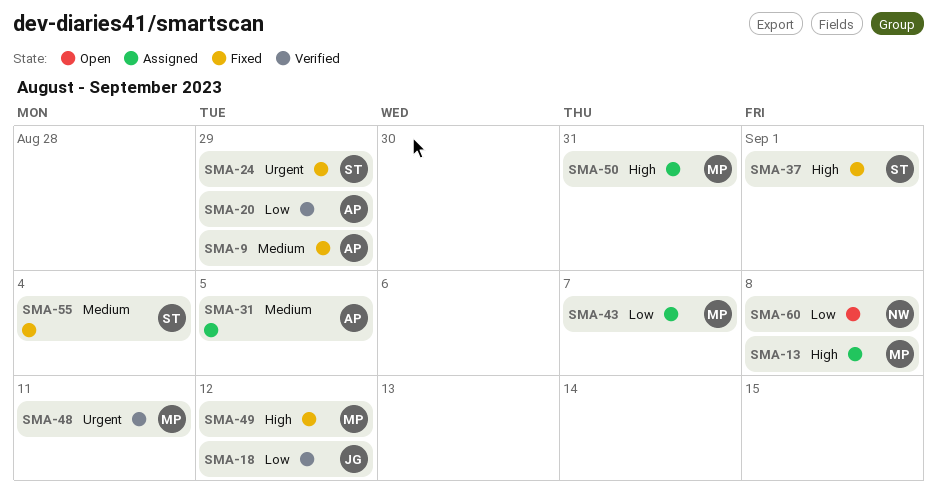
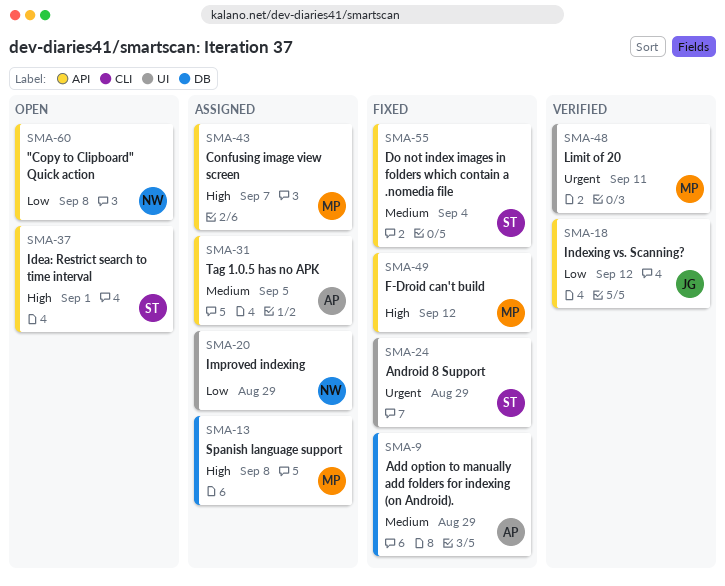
SMA-20, status: Verified -> Assigned
SMA-20, owner: AP -> NW
SMA-37, status: Fixed -> Open
SMA-43, priority: Low -> High
SMA-50: present -> none

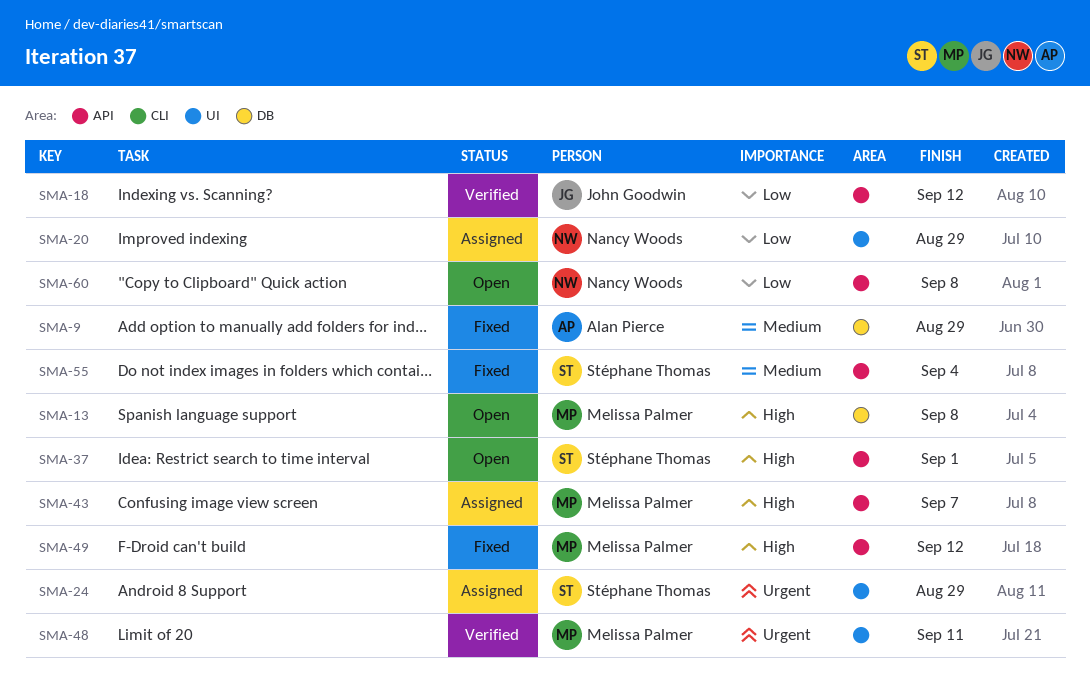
SMA-13, status: Assigned -> Open
SMA-24, status: Fixed -> Assigned
SMA-31: present -> none

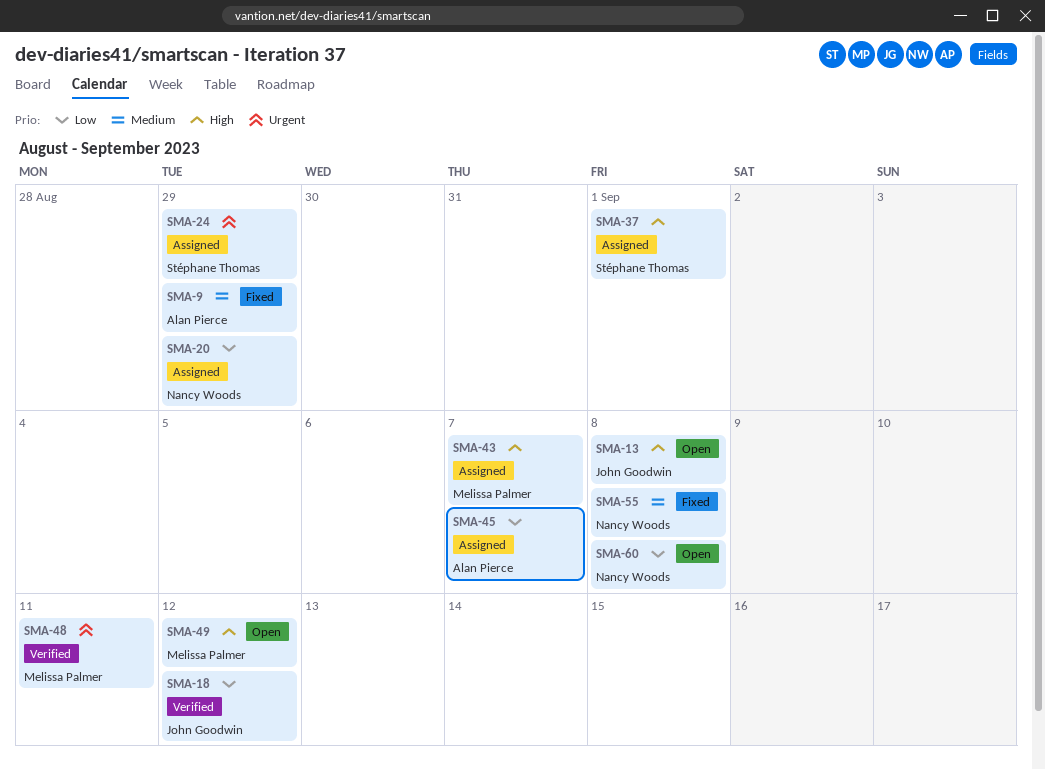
SMA-13, owner: Melissa Palmer -> John Goodwin
SMA-37, status: Open -> Assigned
SMA-45: none -> present
SMA-49, status: Fixed -> Open
SMA-55, owner: Stéphane Thomas -> Nancy Woods
SMA-55, due: Sep 4 -> Sep 8

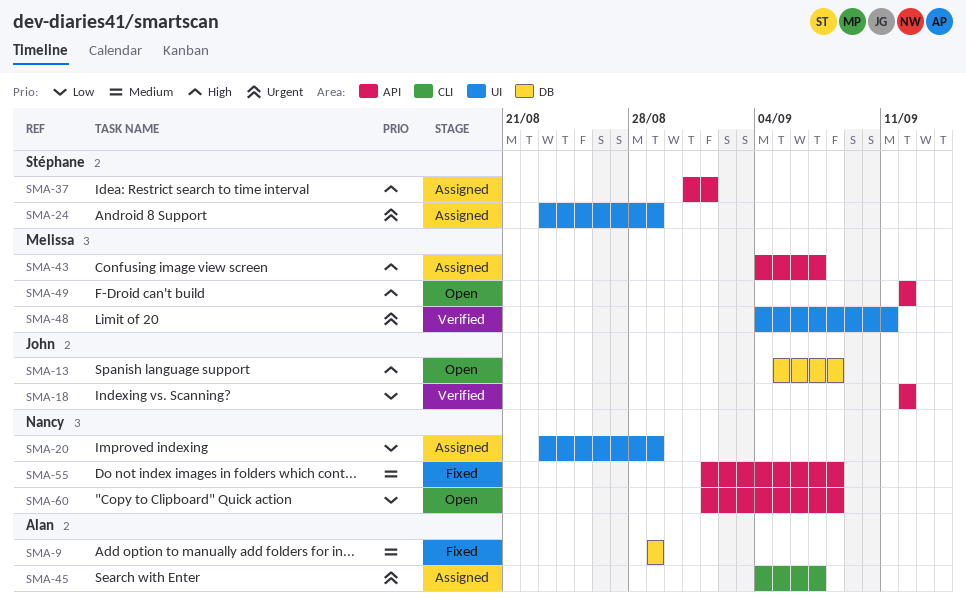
SMA-45, priority: Low -> Urgent

